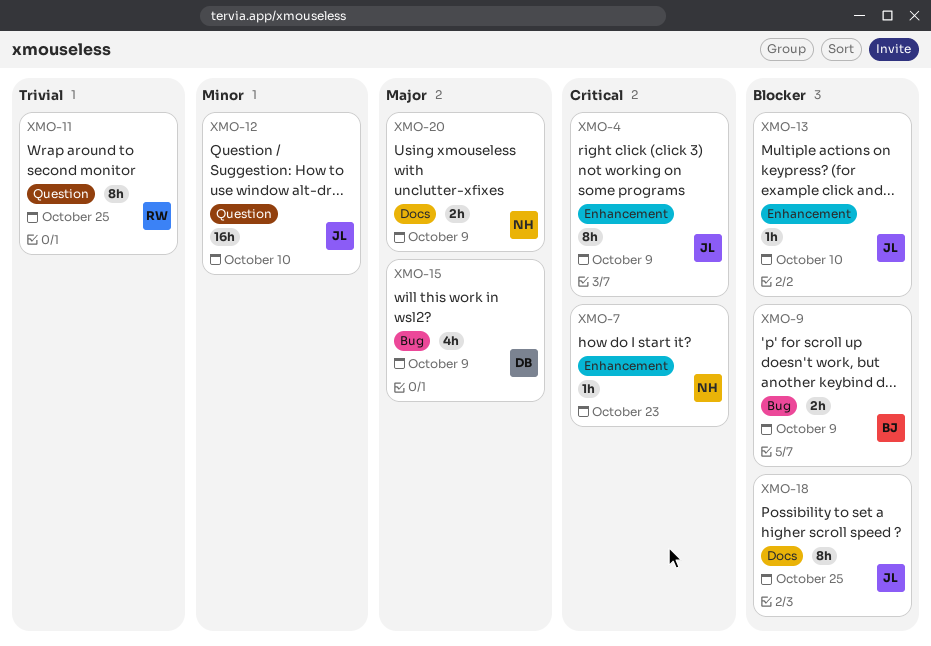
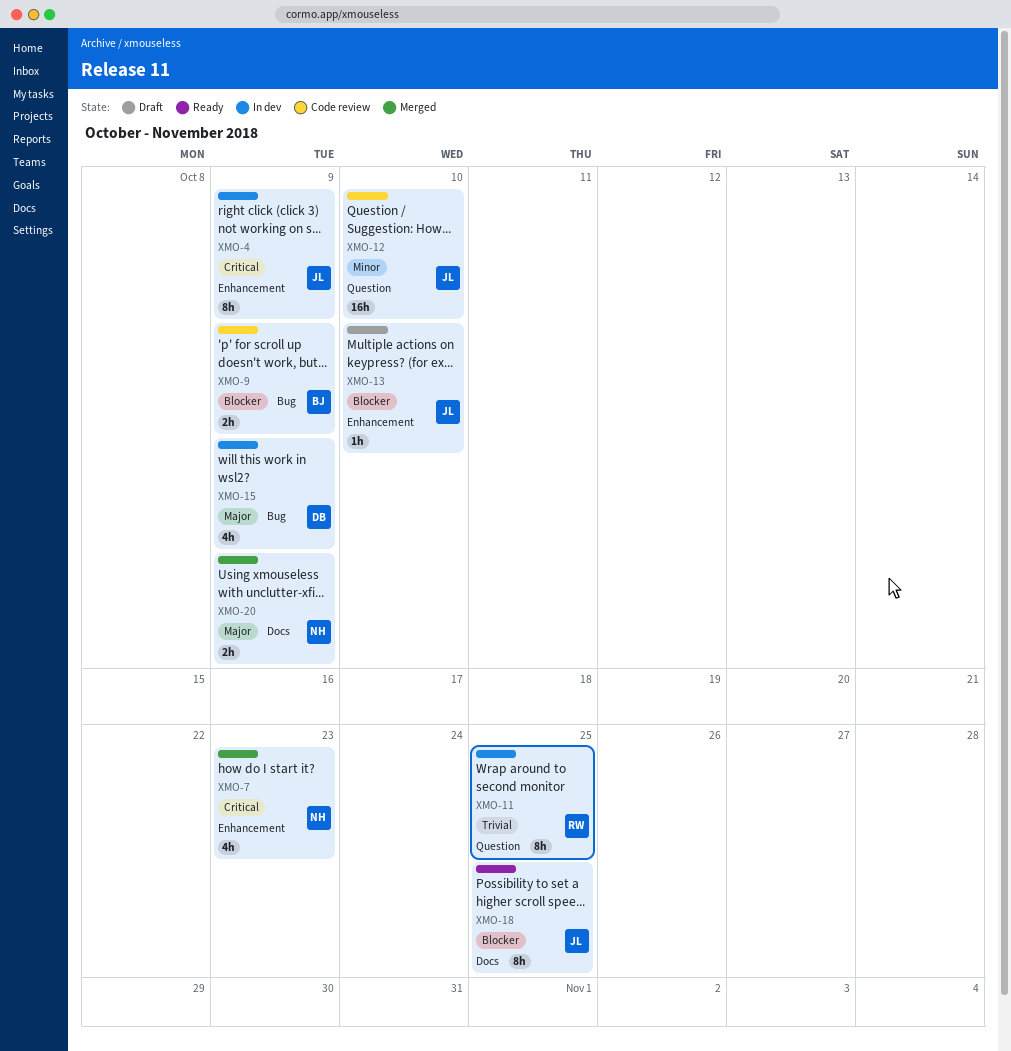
XMO-7, estimate: 1h -> 4h

